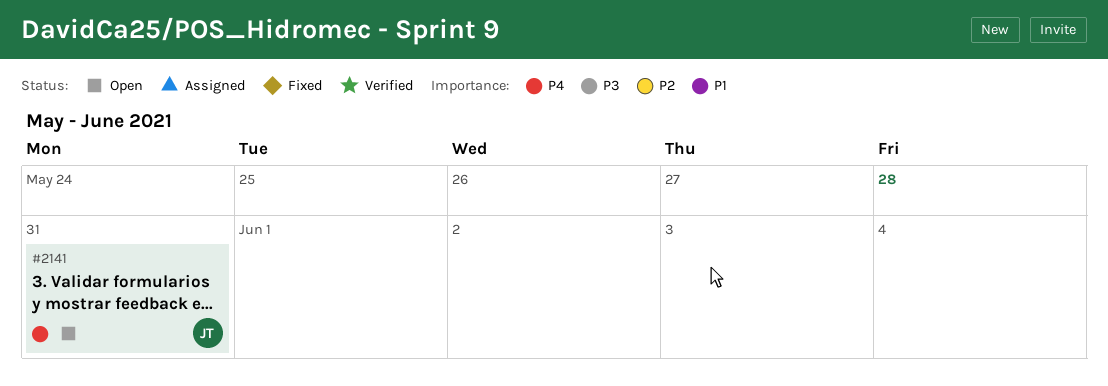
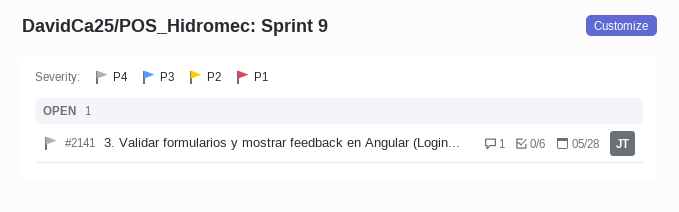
#2141, due: May 31 -> May 28

